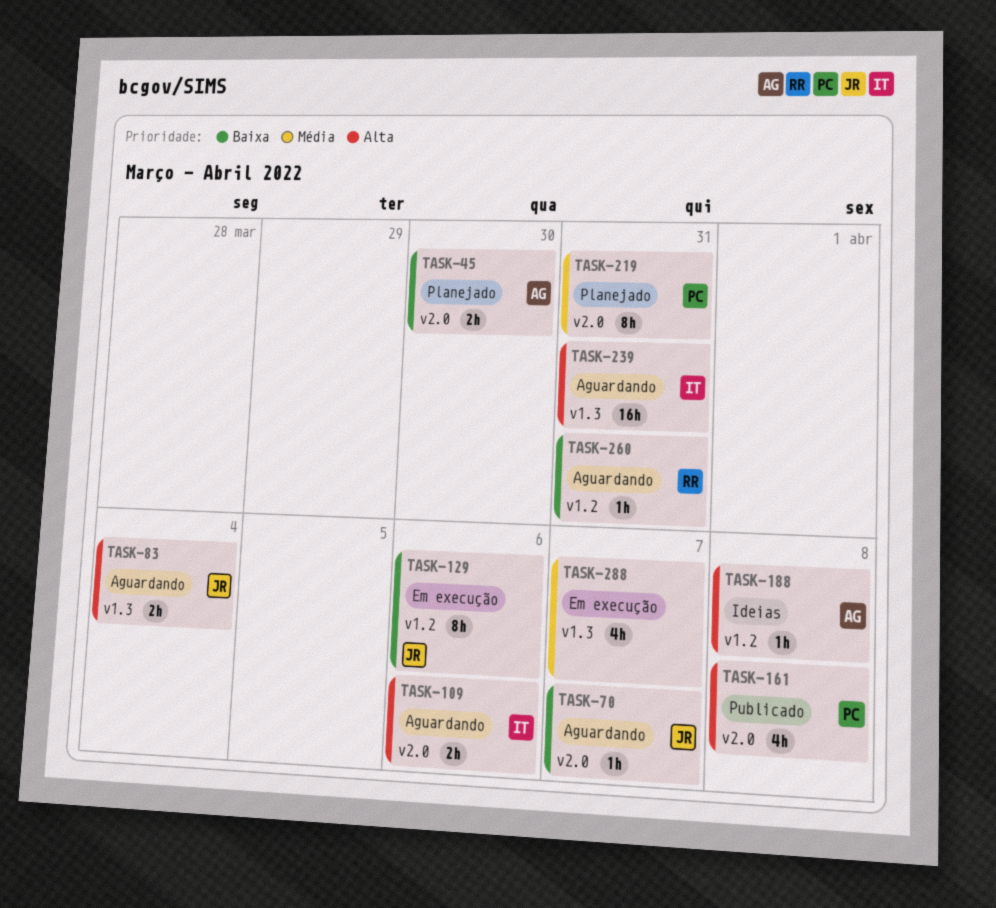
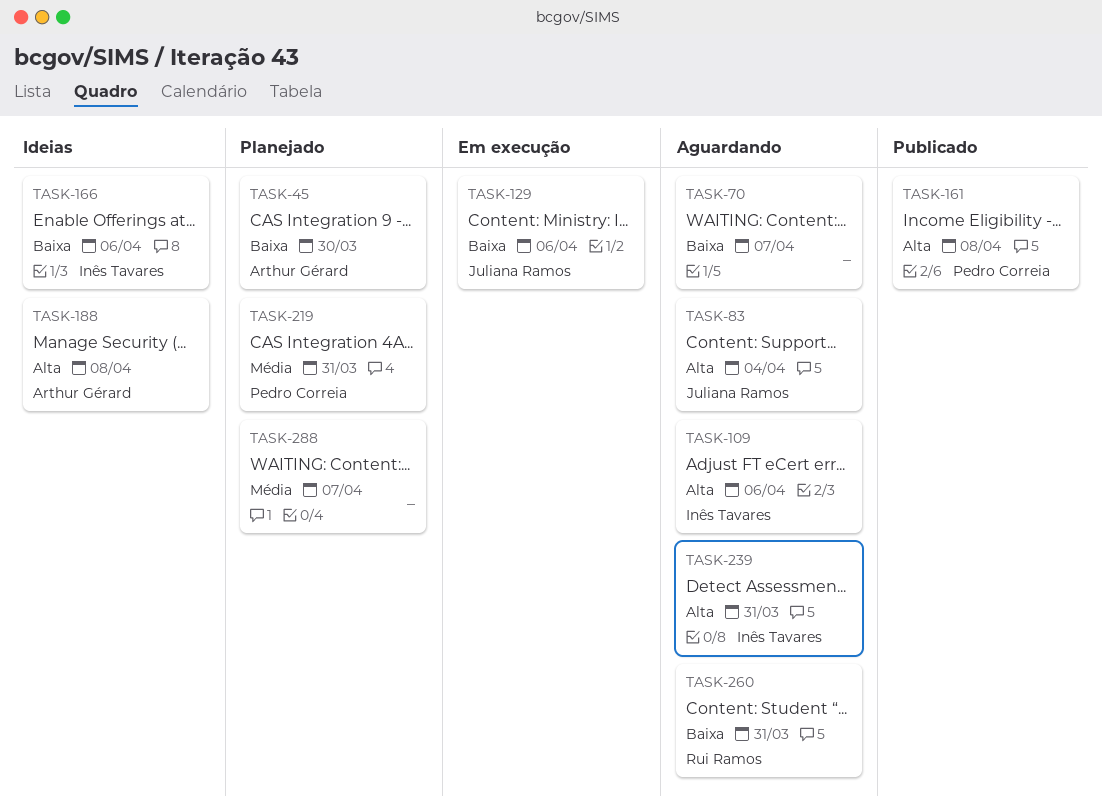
TASK-70, owner: Juliana Ramos -> none
TASK-166: none -> present
TASK-288, status: Em execução -> Planejado

